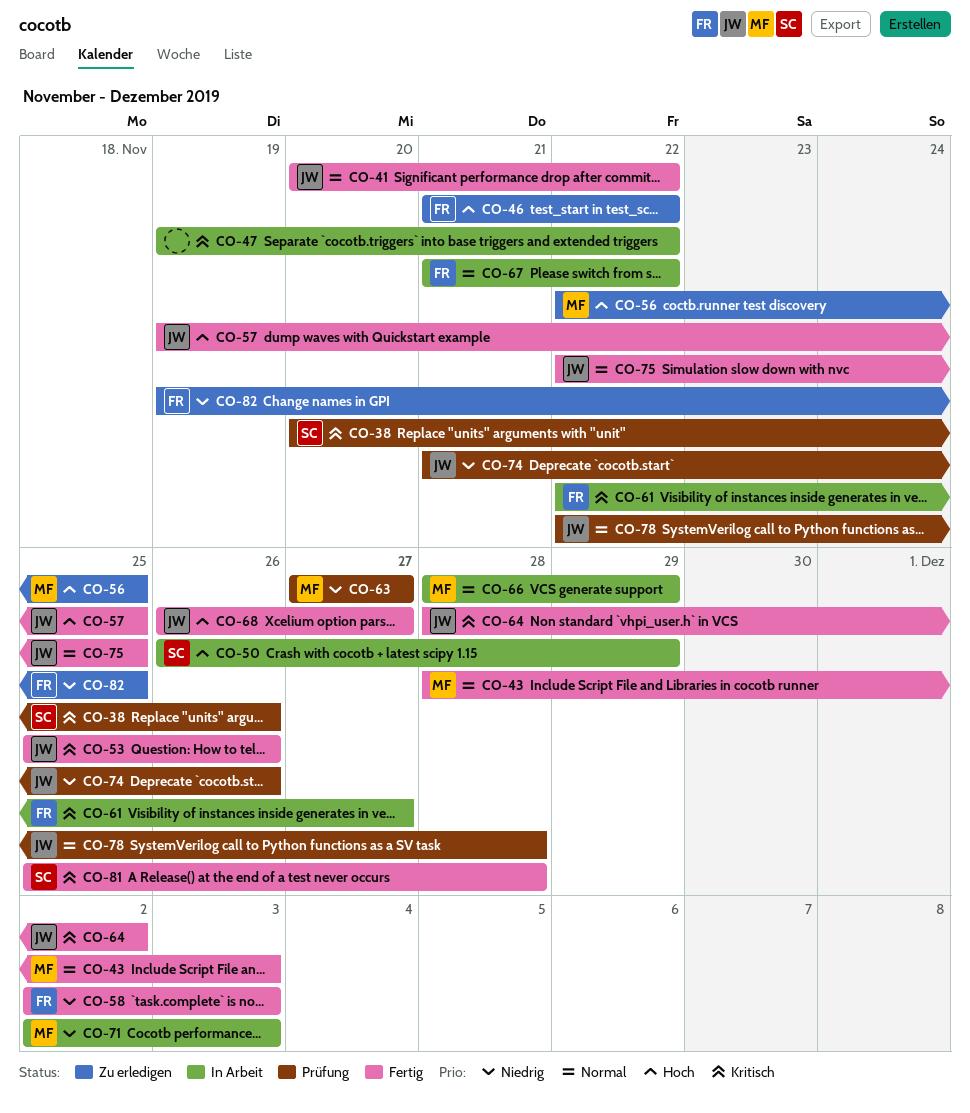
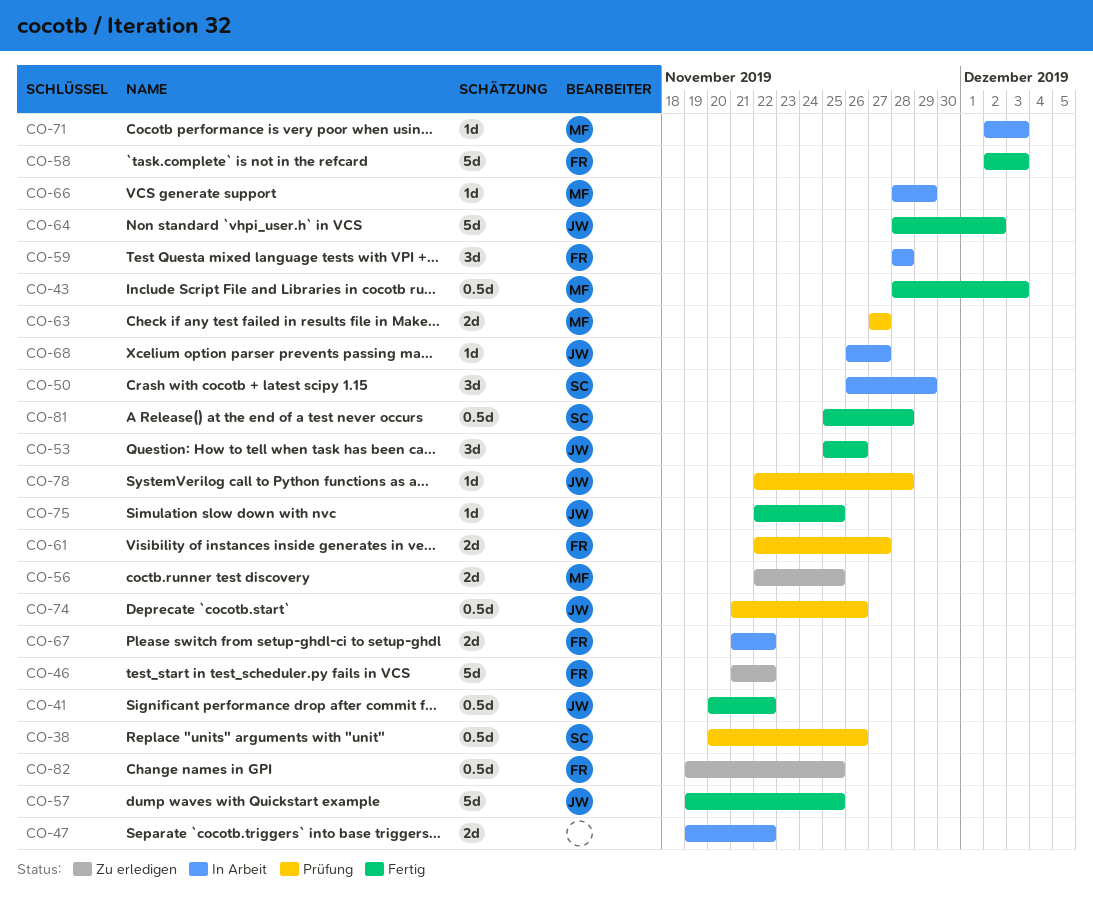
CO-59: none -> present
CO-61, status: In Arbeit -> Prüfung
CO-68, status: Fertig -> In Arbeit

